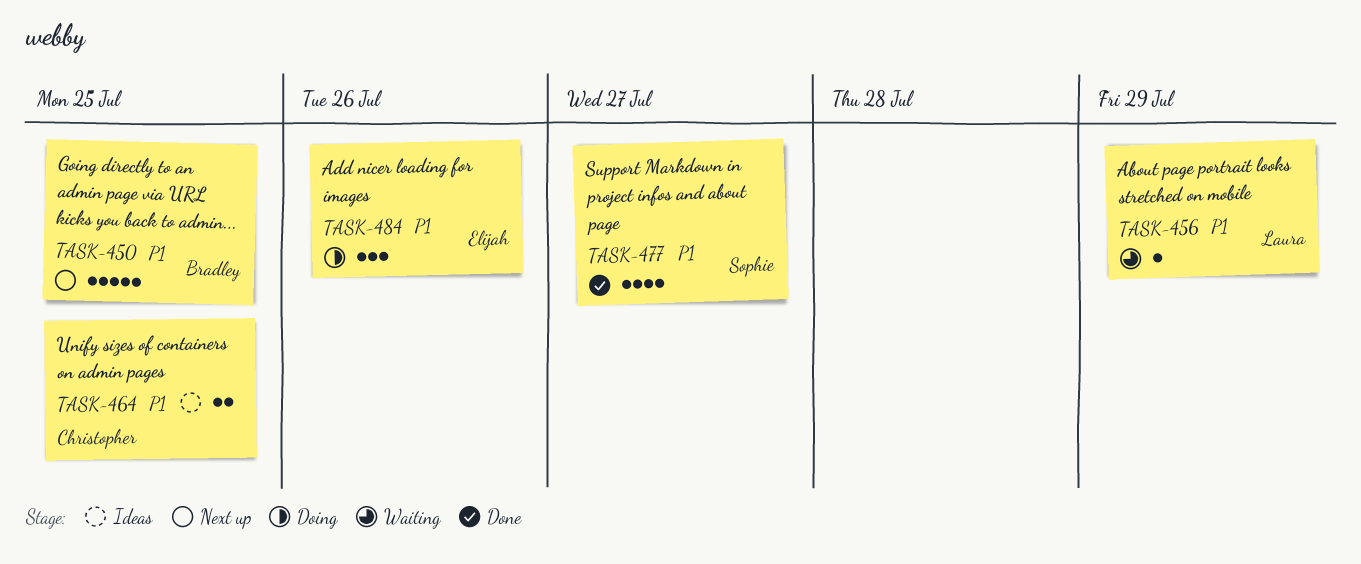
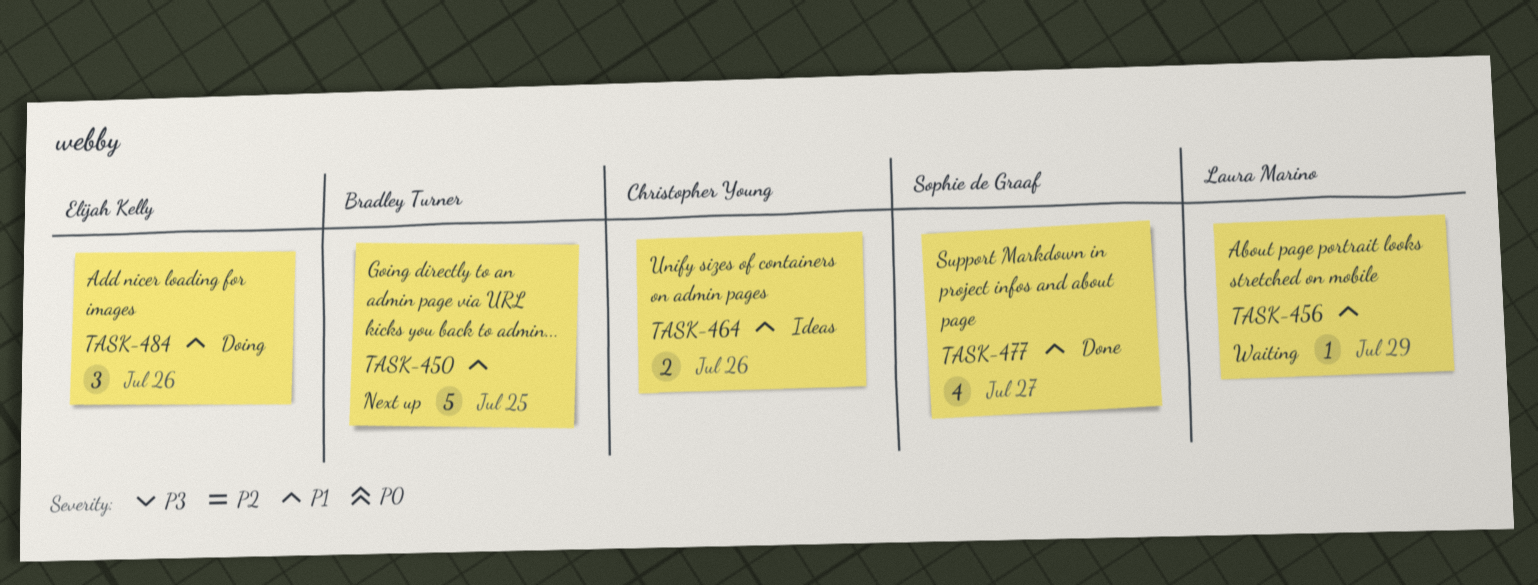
TASK-464, due: Jul 25 -> Jul 26

